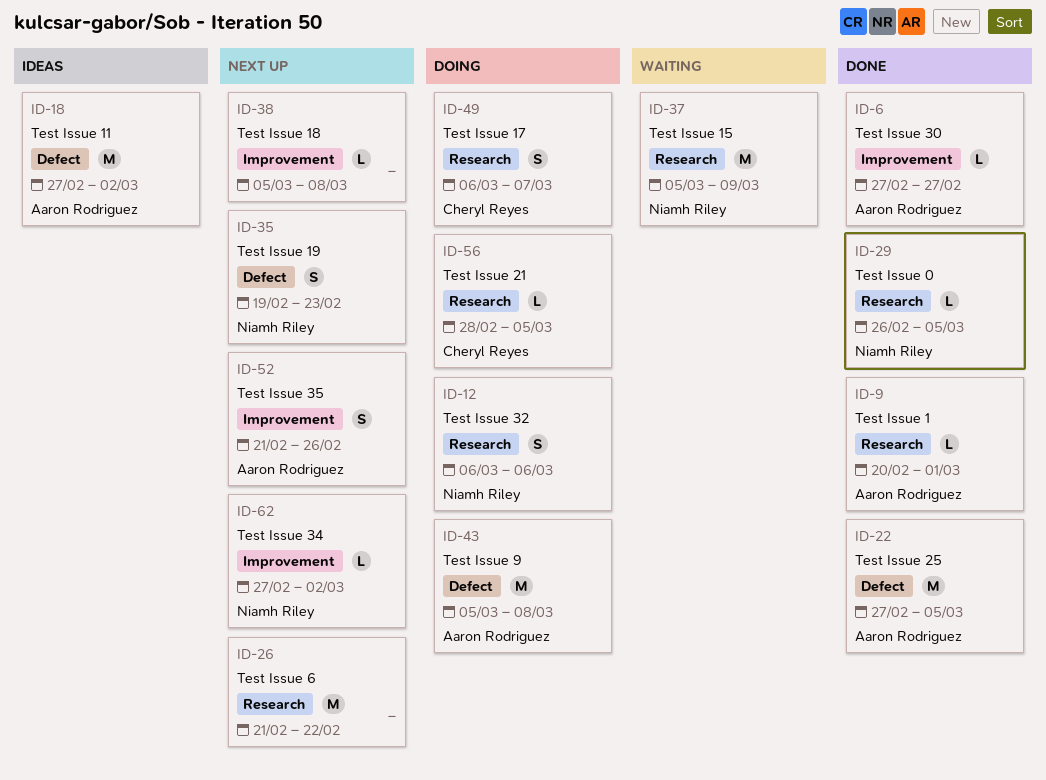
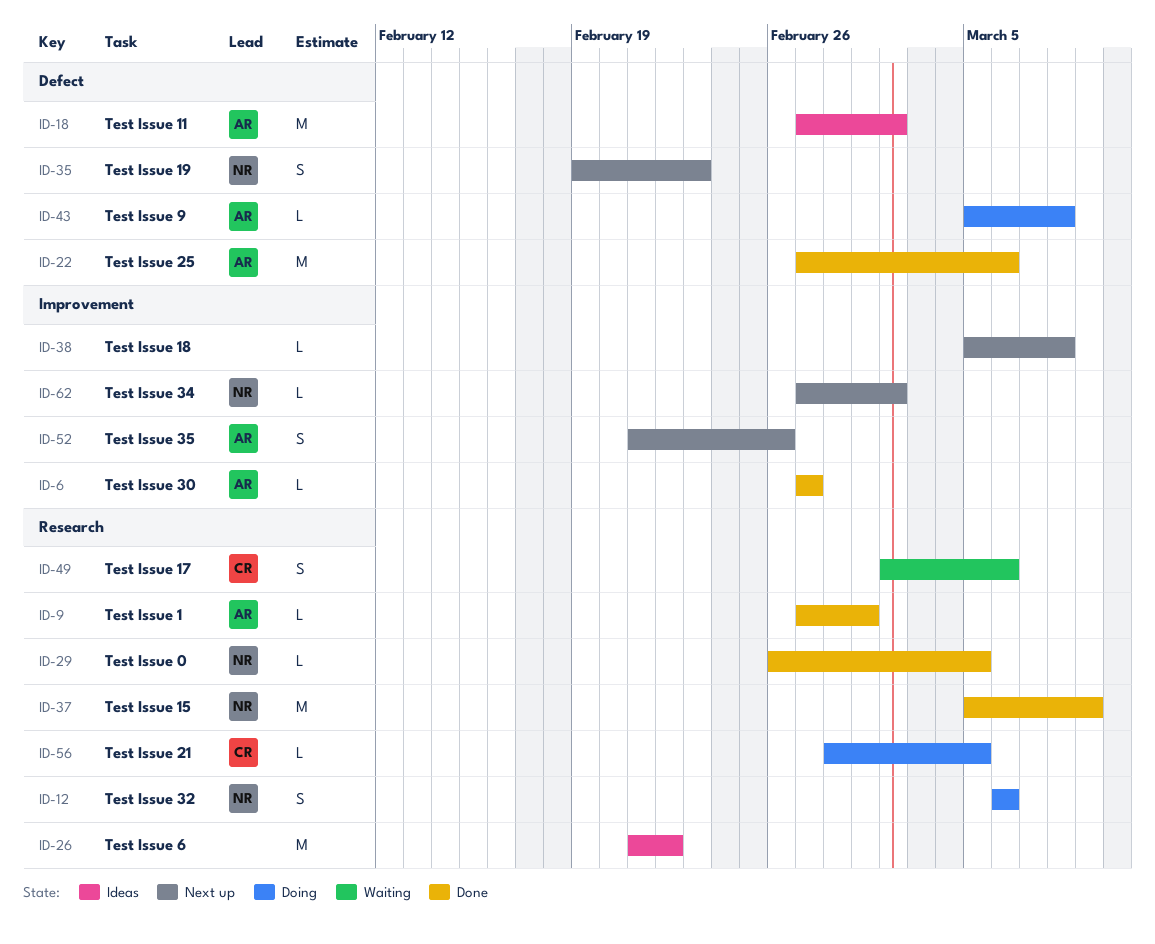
ID-9, start: Feb 20 -> Feb 27
ID-22, due: Mar 5 -> Mar 6
ID-26, status: Next up -> Ideas
ID-37, status: Waiting -> Done
ID-43, estimate: M -> L
ID-49, status: Doing -> Waiting
ID-49, start: Mar 6 -> Mar 2
ID-49, due: Mar 7 -> Mar 6

